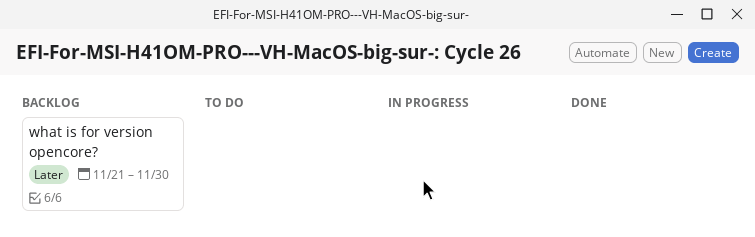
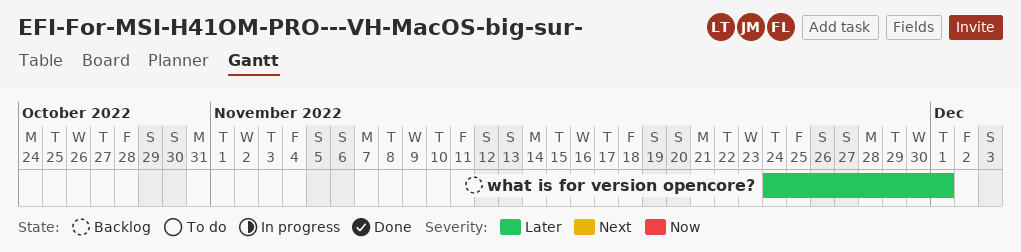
what is for version opencore?, start: Nov 21 -> Nov 24
what is for version opencore?, due: Nov 30 -> Dec 1

